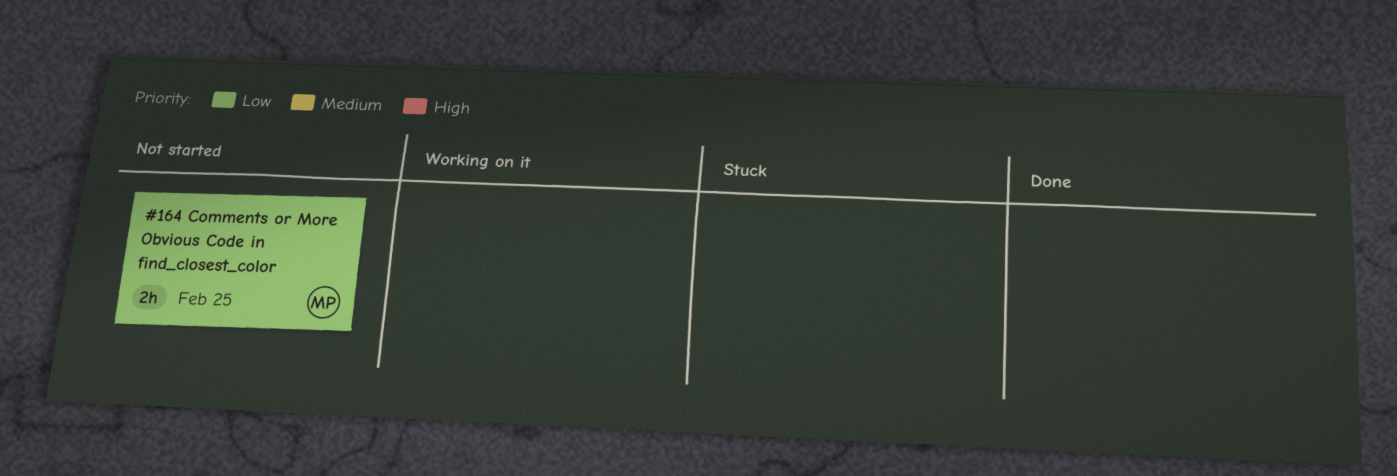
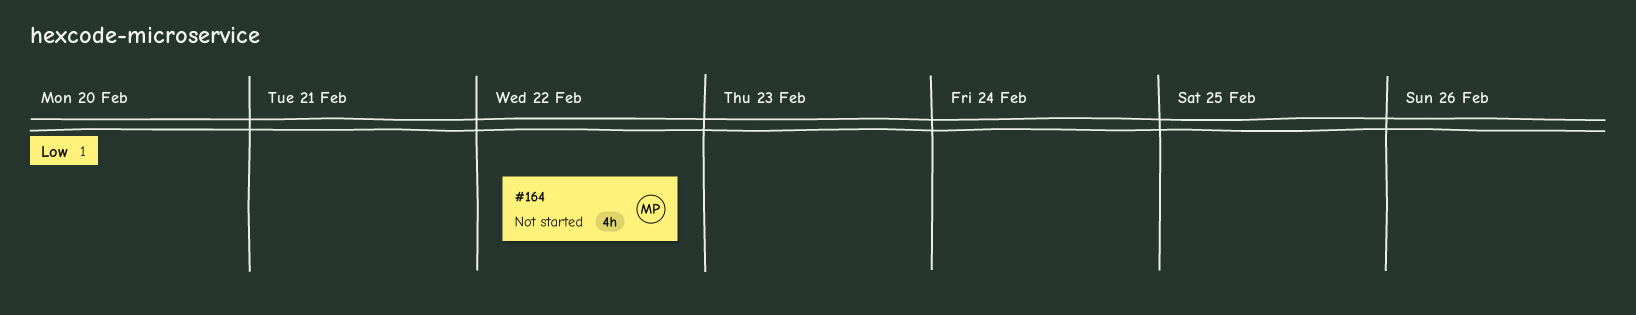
#164, estimate: 2h -> 4h
#164, due: Feb 25 -> Feb 22

